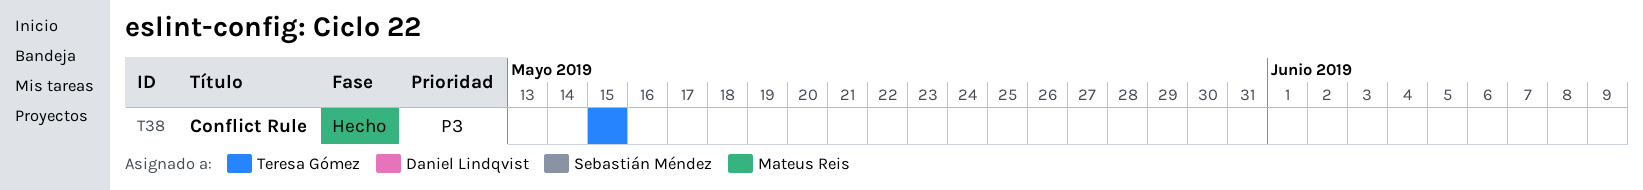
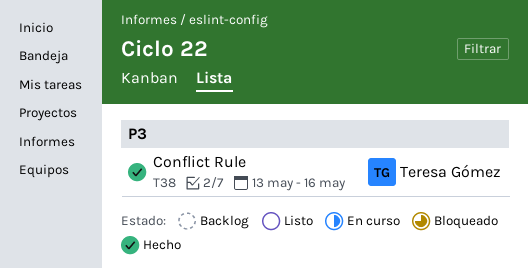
T38, start: May 15 -> May 13
T38, due: May 15 -> May 16

